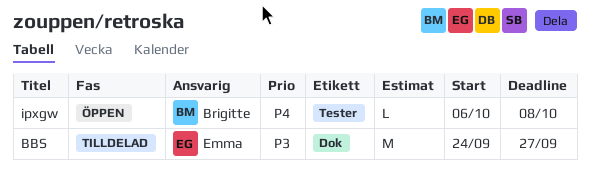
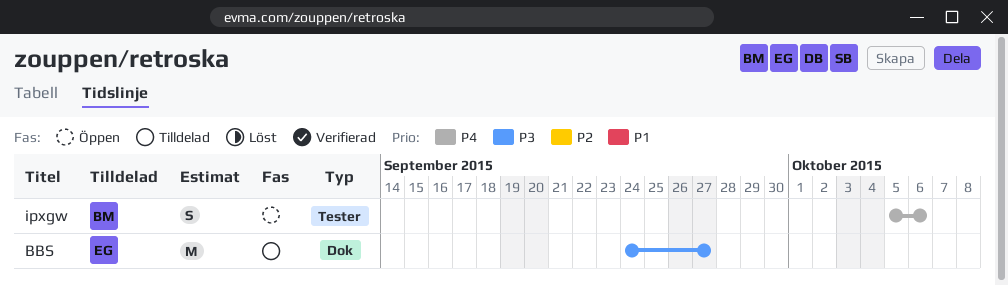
ipxgw, estimate: L -> S
ipxgw, start: Oct 6 -> Oct 5
ipxgw, due: Oct 8 -> Oct 6

